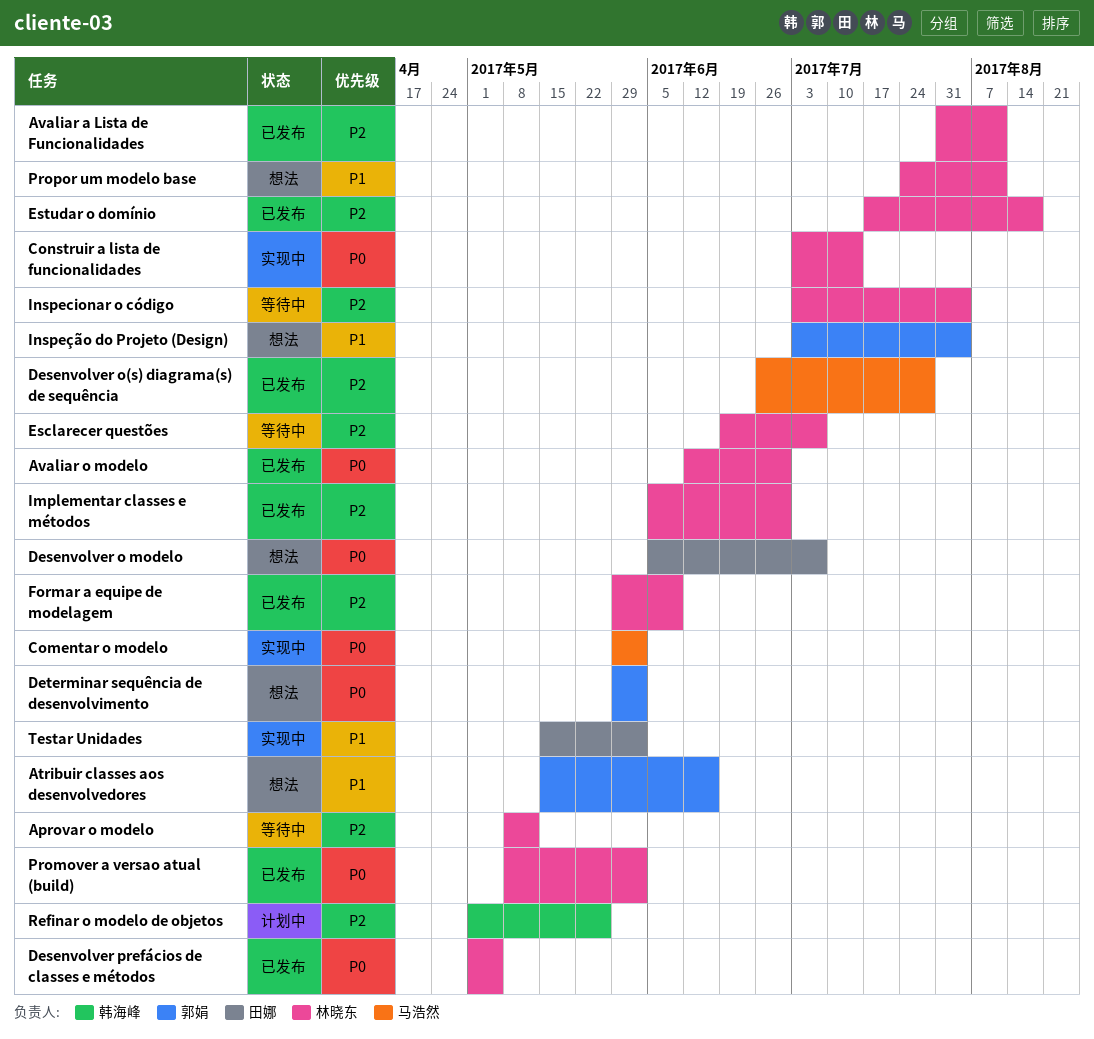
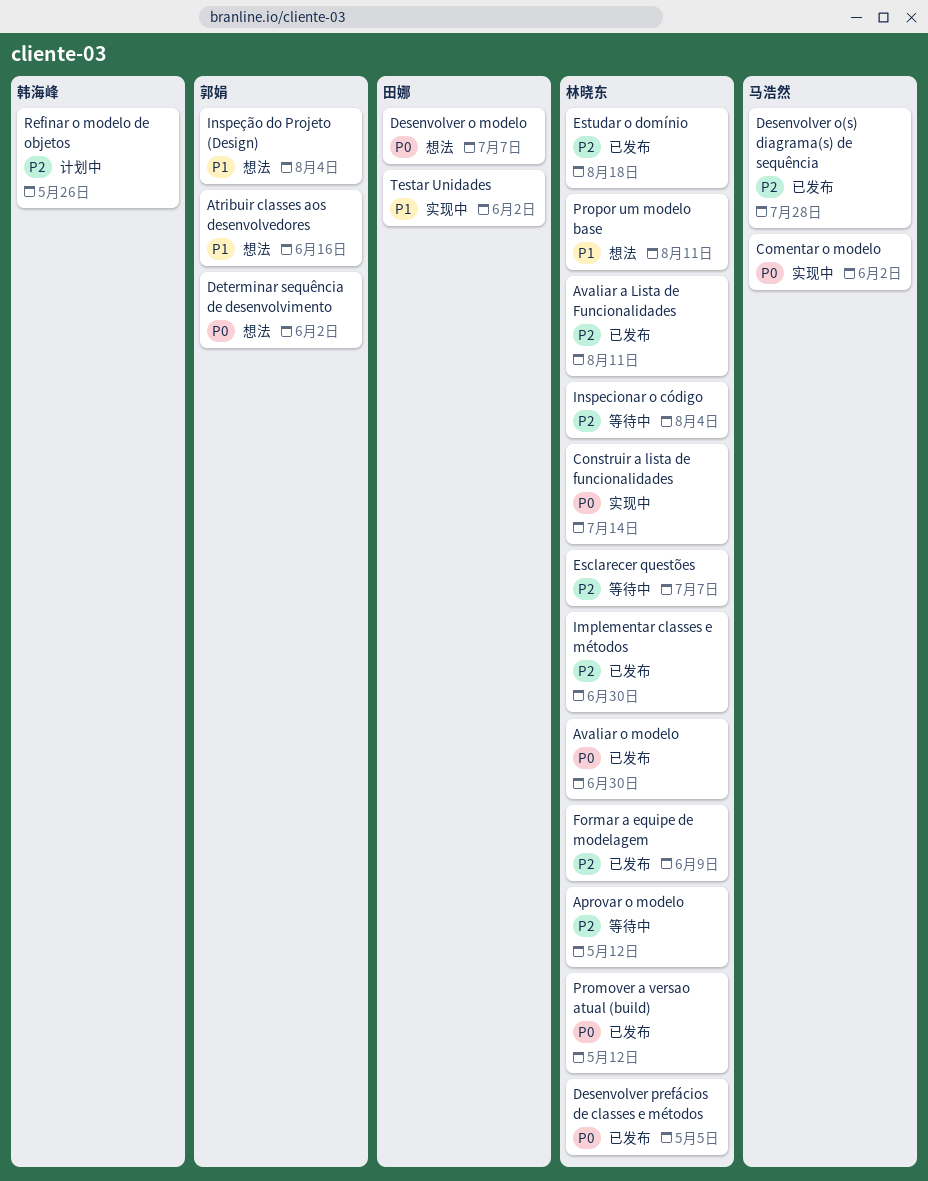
Promover a versao atual (build), due: Jun 2 -> May 12

